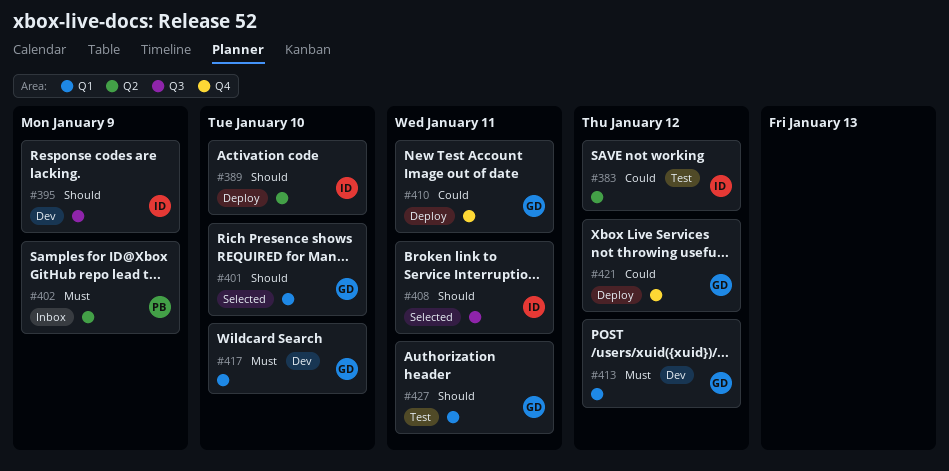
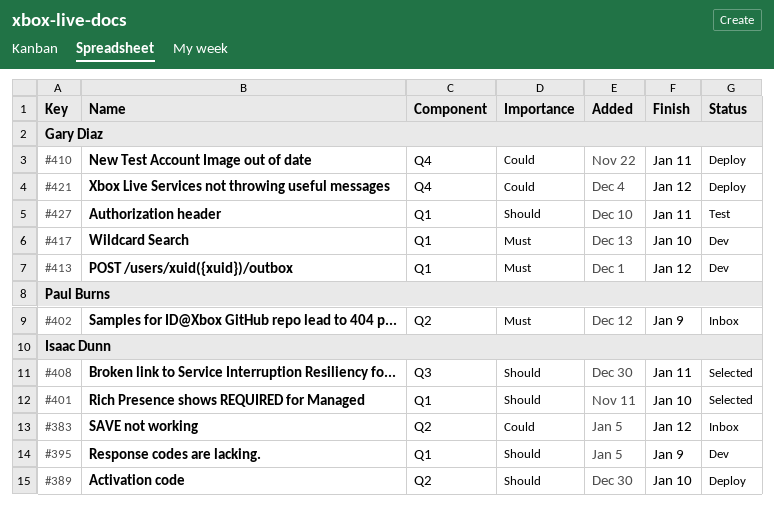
#383, status: Test -> Inbox
#395, label: Q3 -> Q1
#401, owner: Gary Diaz -> Isaac Dunn

